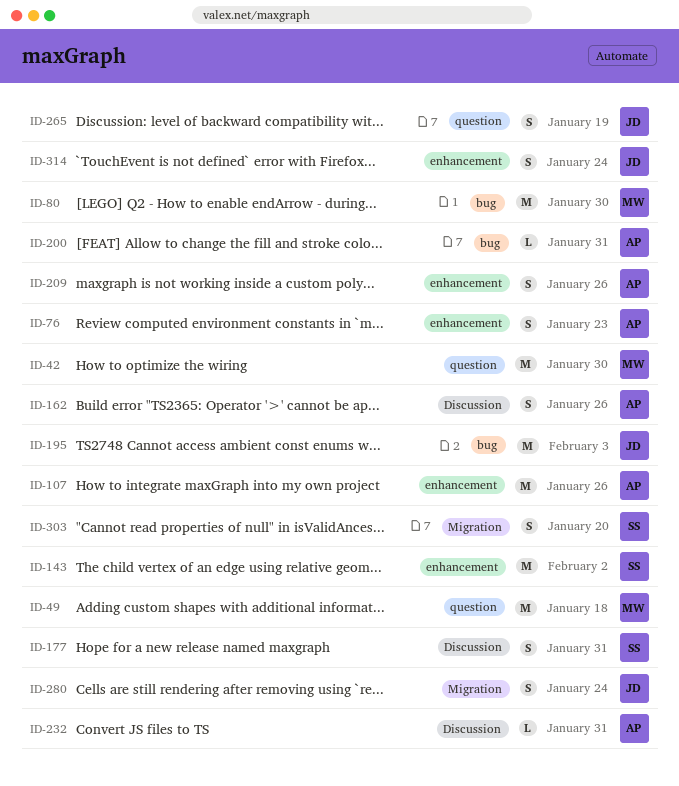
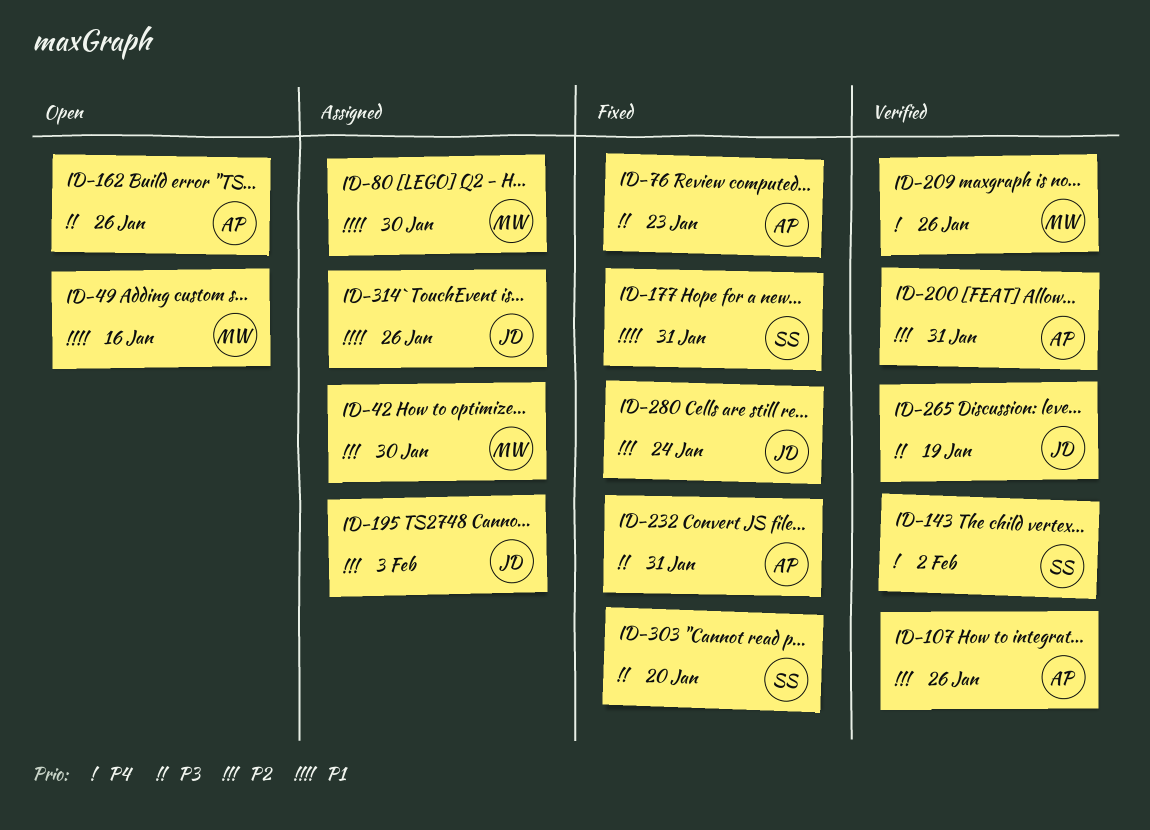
ID-49, due: Jan 18 -> Jan 16
ID-209, owner: AP -> MW
ID-314, due: Jan 24 -> Jan 26

